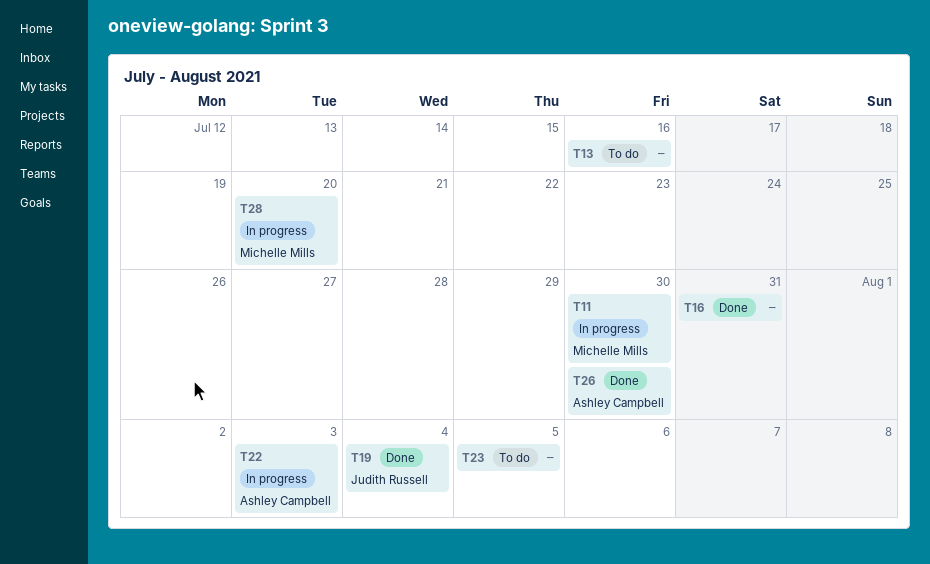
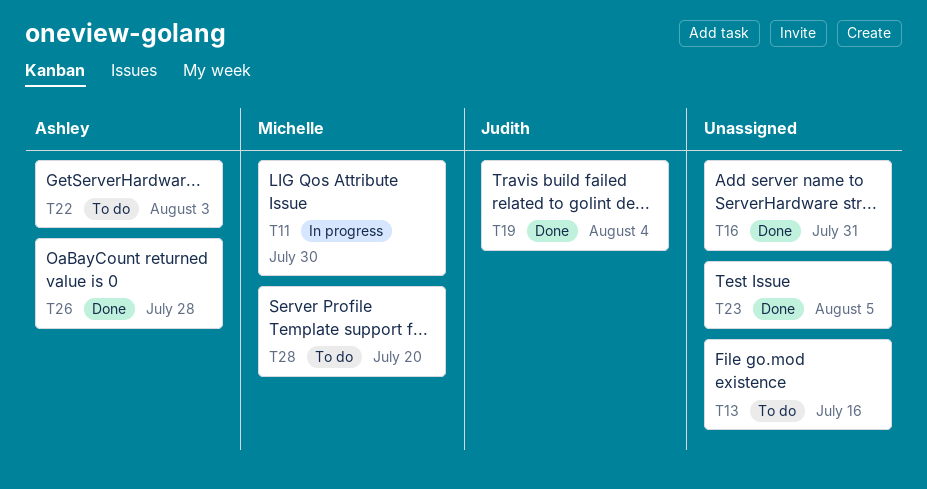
T22, status: In progress -> To do
T23, status: To do -> Done
T26, due: Jul 30 -> Jul 28
T28, status: In progress -> To do

